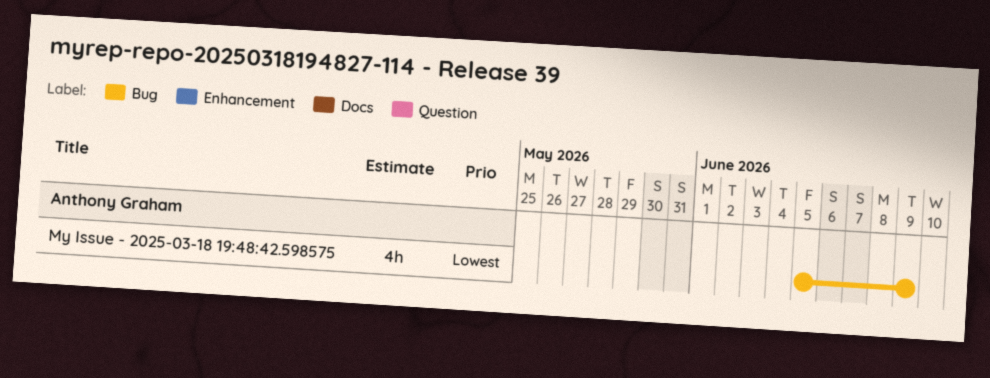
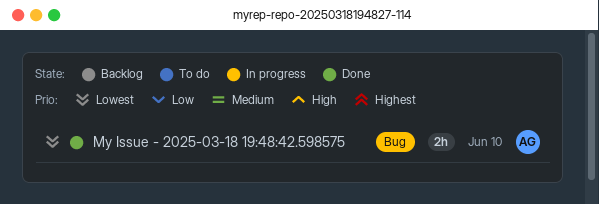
My Issue - 2025-03-18 19:48:42.598575, estimate: 4h -> 2h
My Issue - 2025-03-18 19:48:42.598575, due: Jun 9 -> Jun 10

